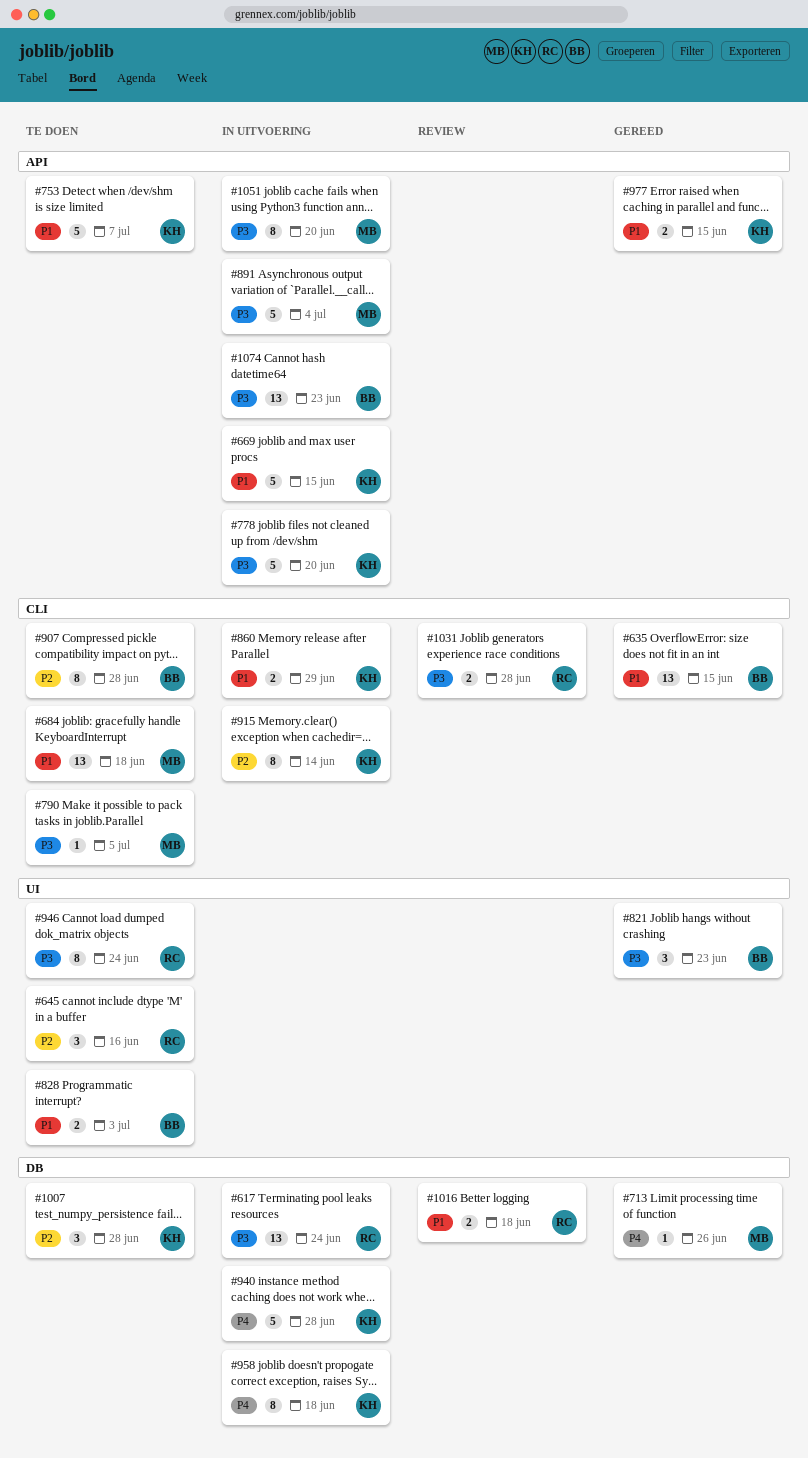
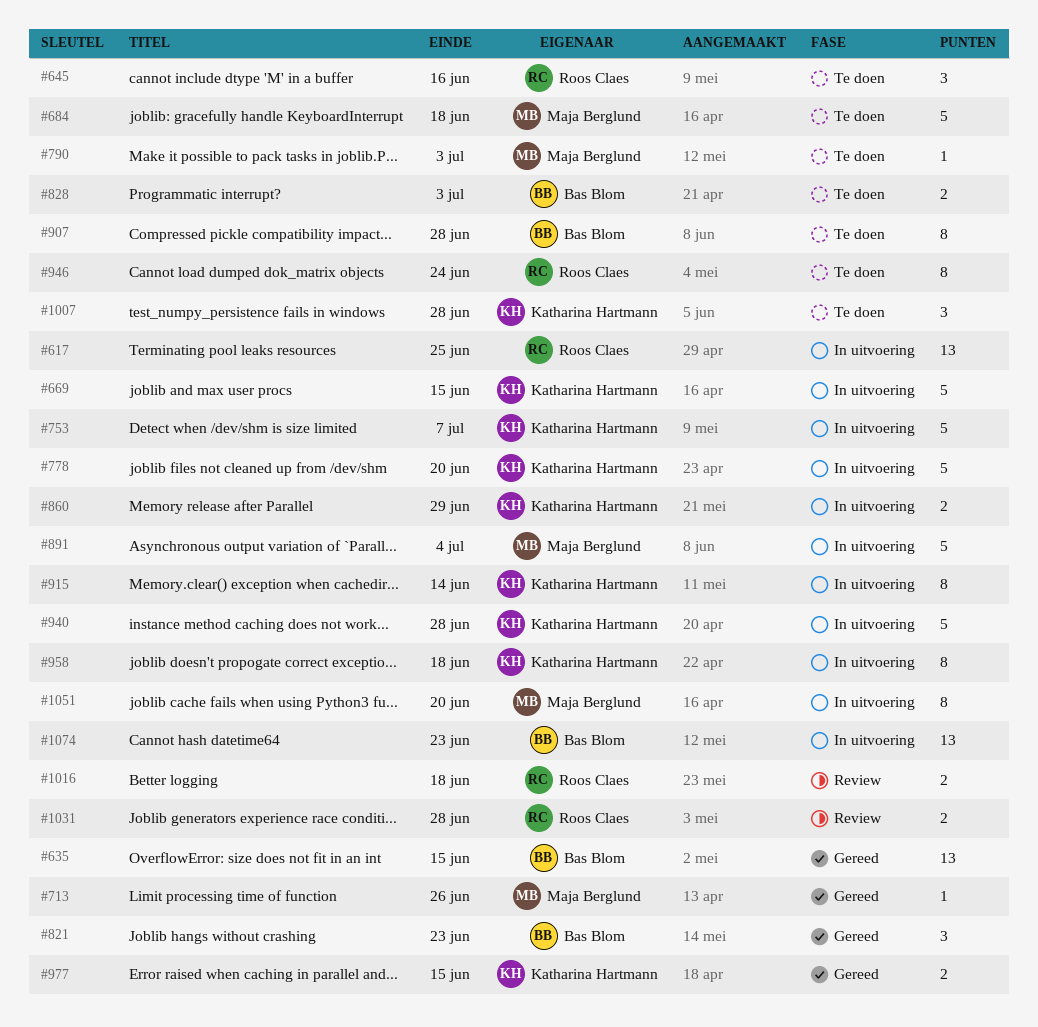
#617, due: Jun 24 -> Jun 25
#684, estimate: 13 -> 5
#753, status: Te doen -> In uitvoering
#790, due: Jul 5 -> Jul 3

